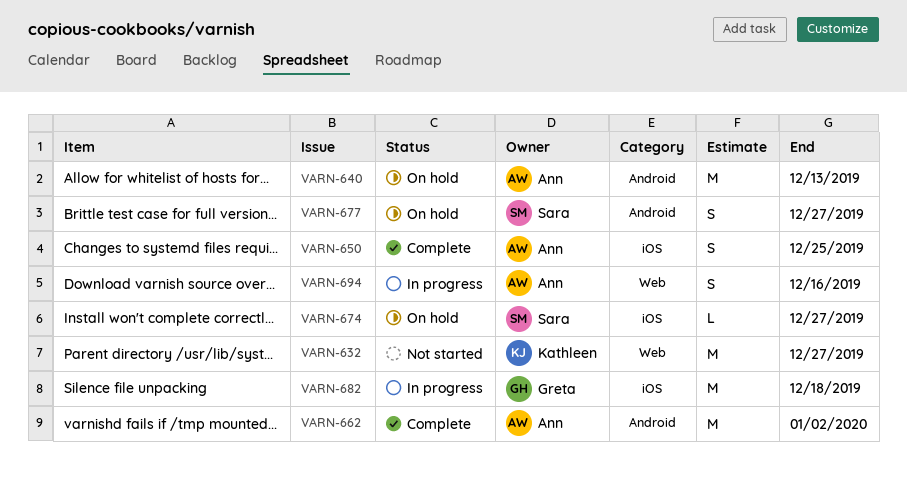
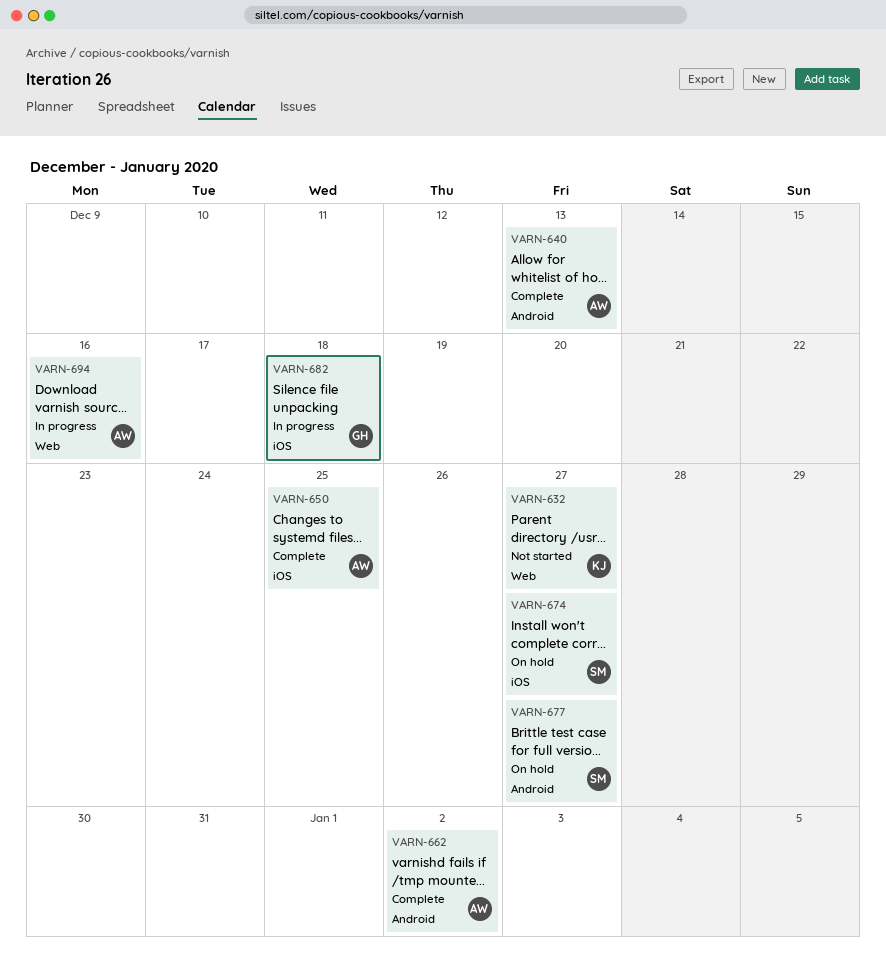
VARN-640, status: On hold -> Complete

